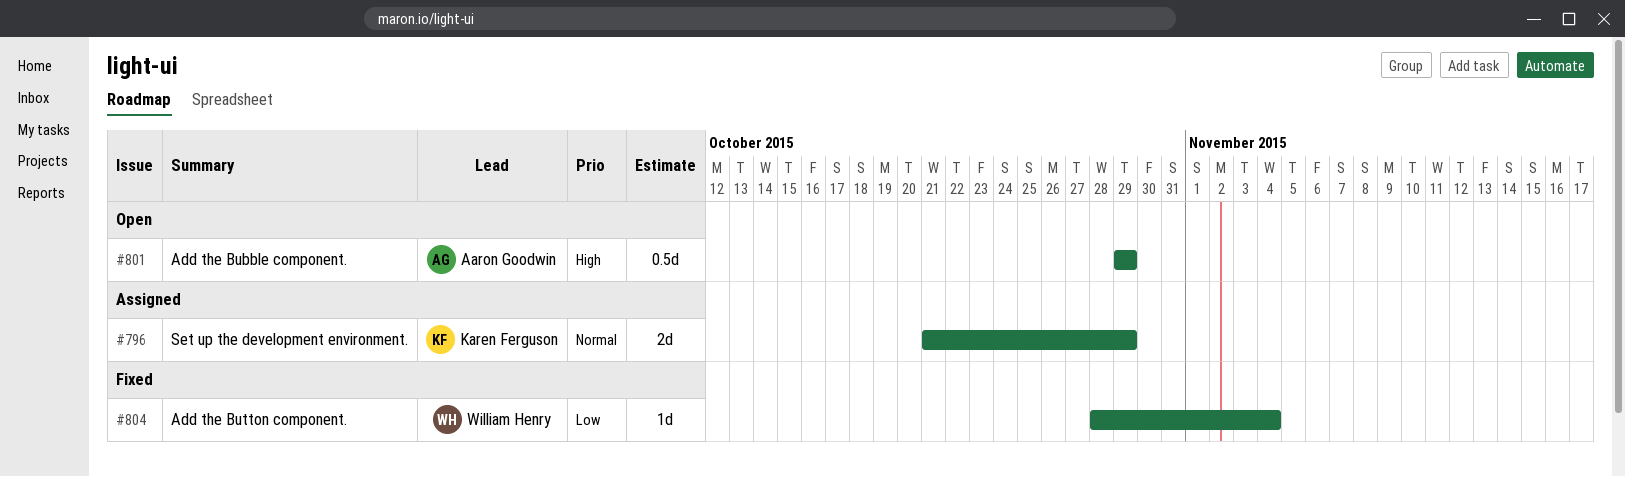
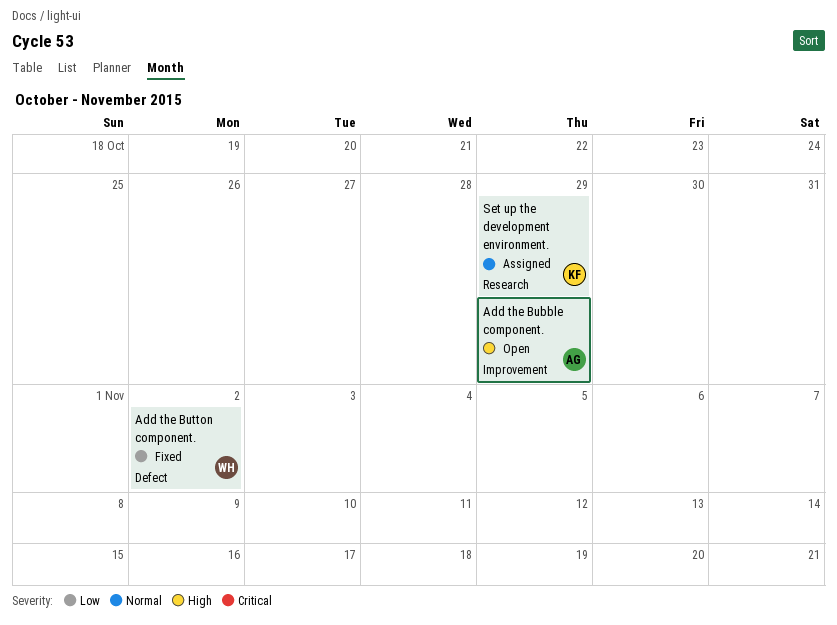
Add the Button component., due: Nov 4 -> Nov 2

